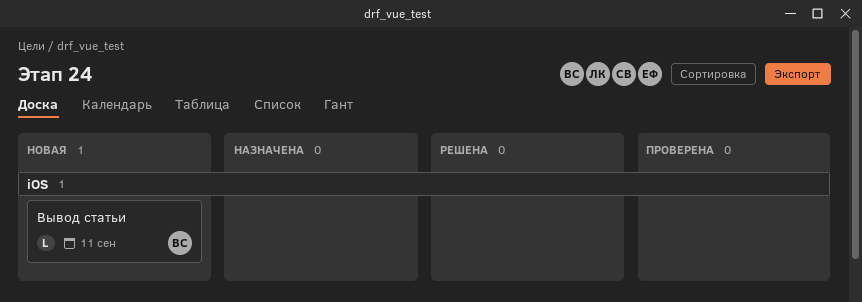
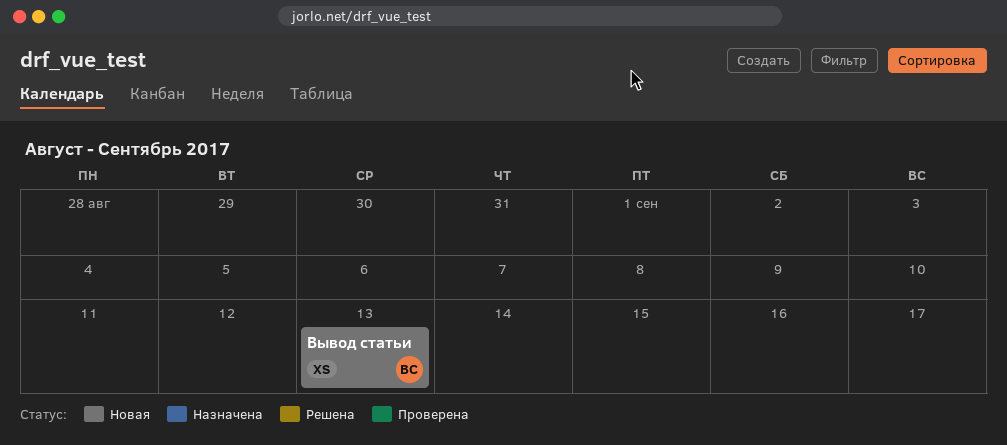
Вывод статьи, estimate: L -> XS
Вывод статьи, due: Sep 11 -> Sep 13

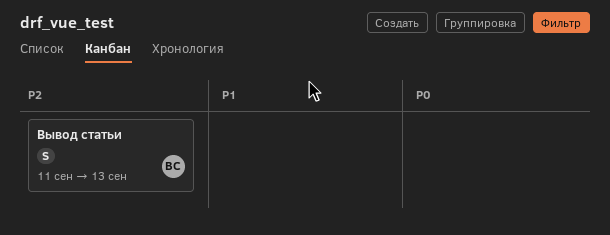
Вывод статьи, estimate: XS -> S

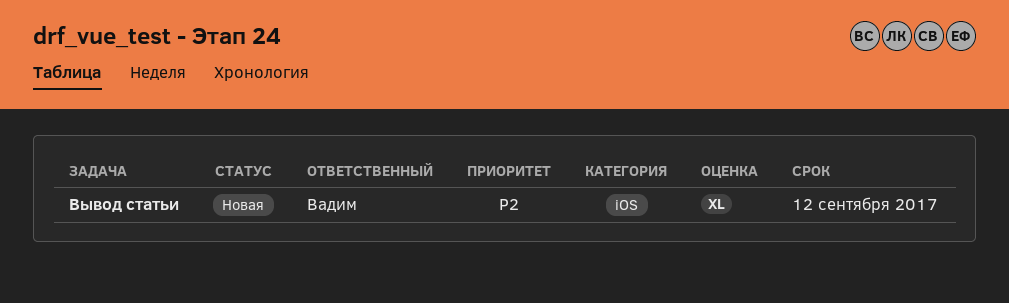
Вывод статьи, estimate: S -> XL
Вывод статьи, due: Sep 13 -> Sep 12

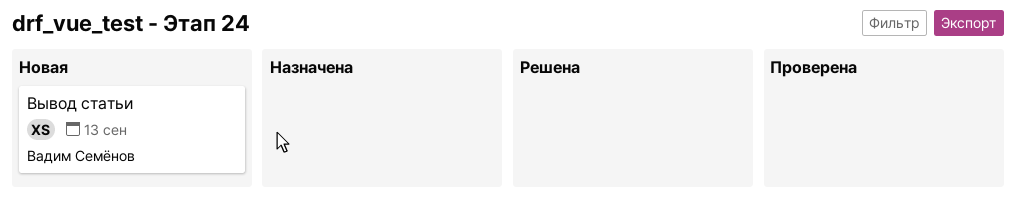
Вывод статьи, estimate: XL -> XS
Вывод статьи, due: Sep 12 -> Sep 13

